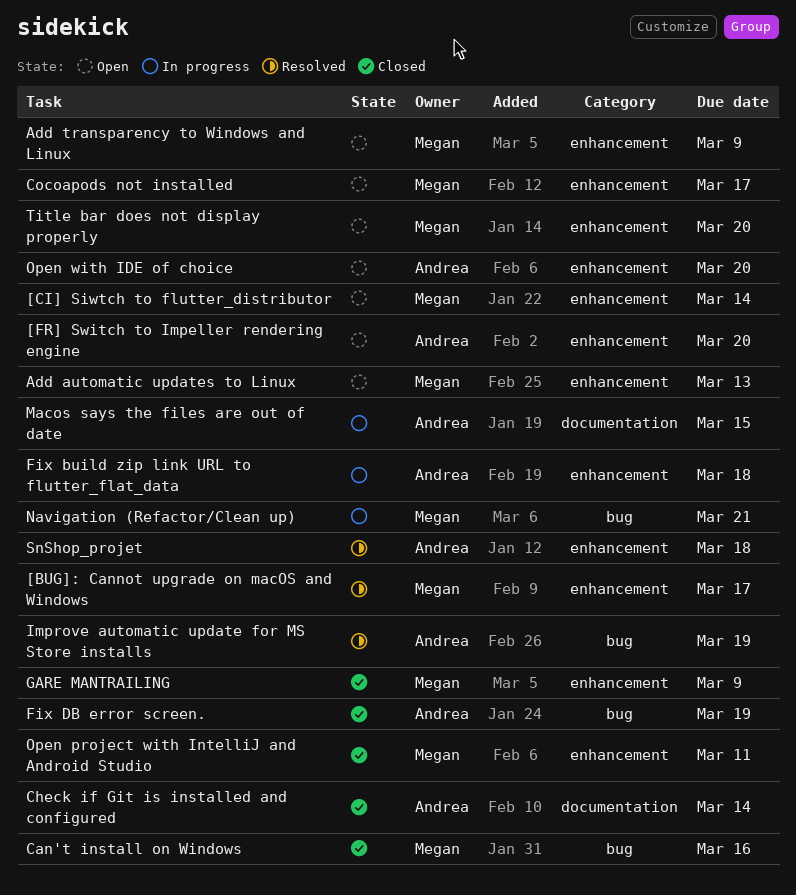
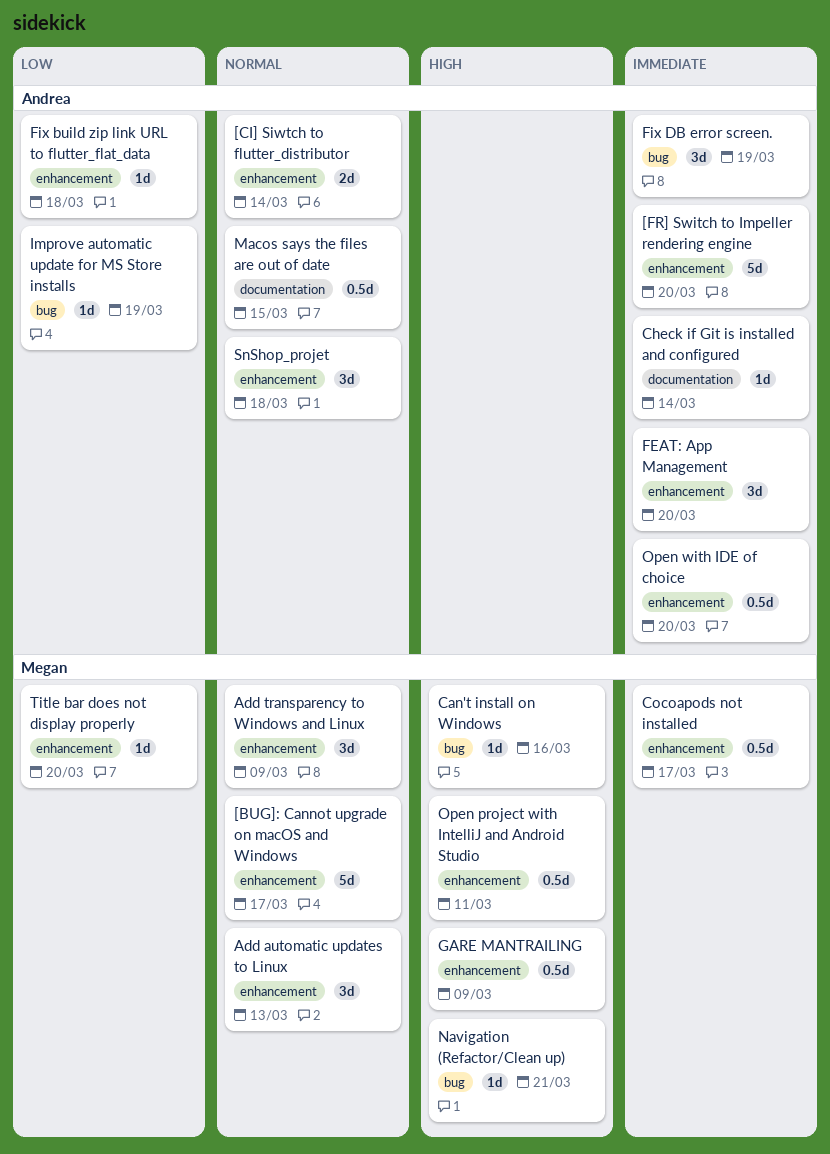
[CI] Siwtch to flutter_distributor, owner: Megan -> Andrea
FEAT: App Management: none -> present

